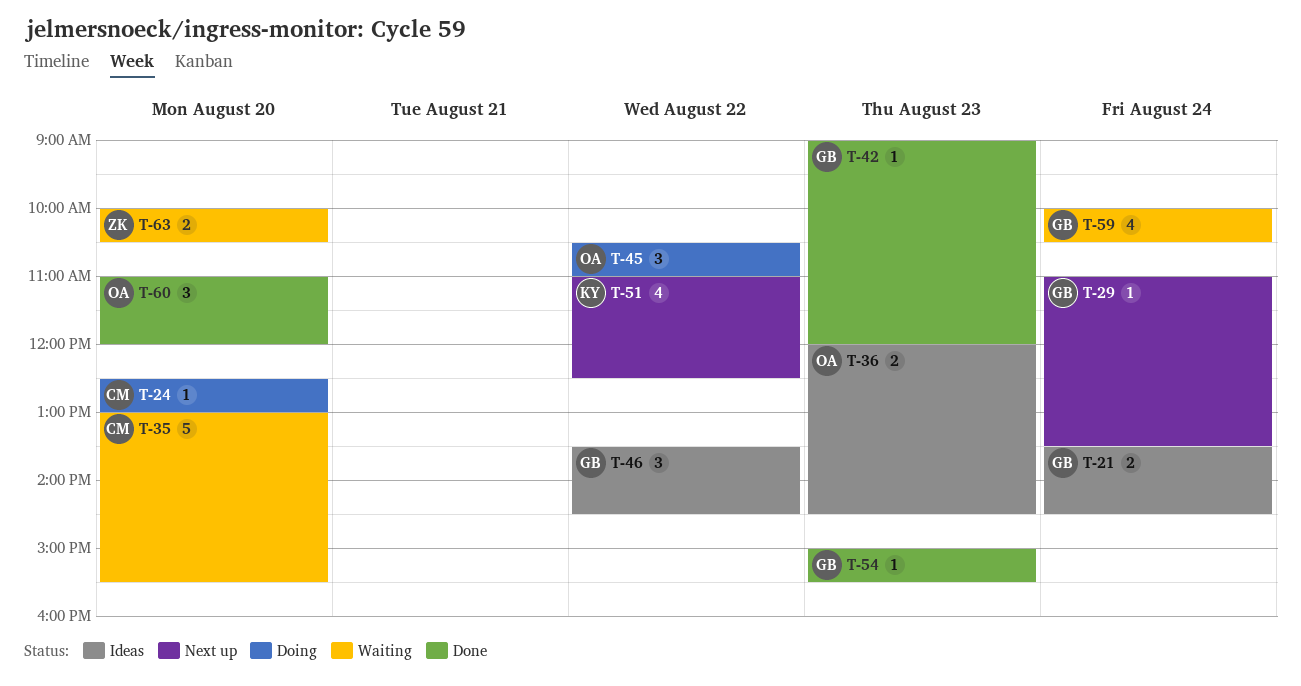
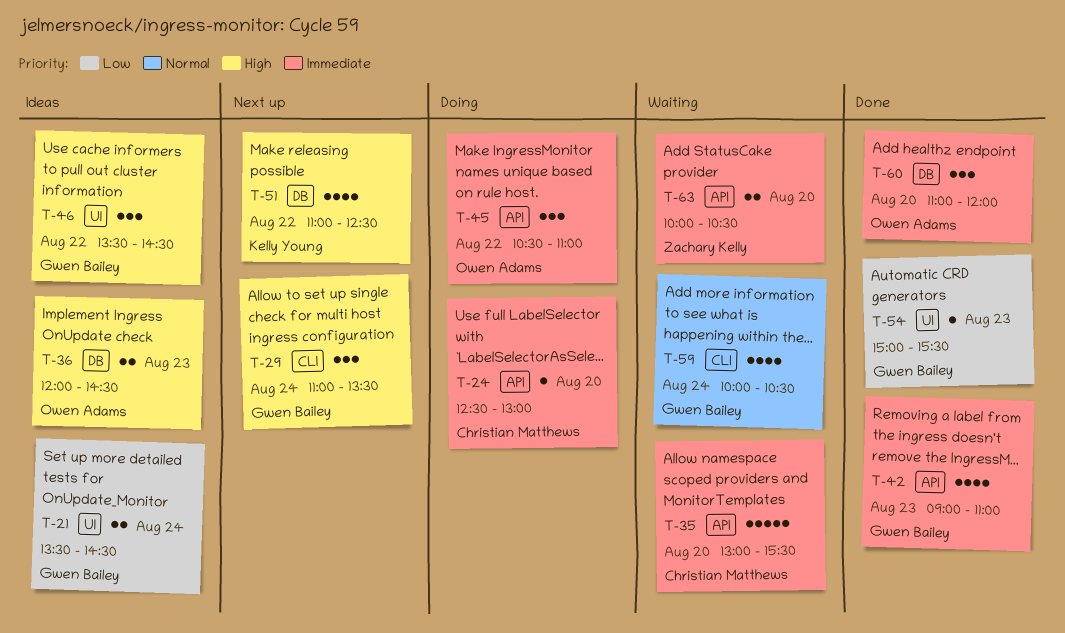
T-29, estimate: 1 -> 3
T-42, estimate: 1 -> 4
T-42, ends: 12:00 -> 11:00

